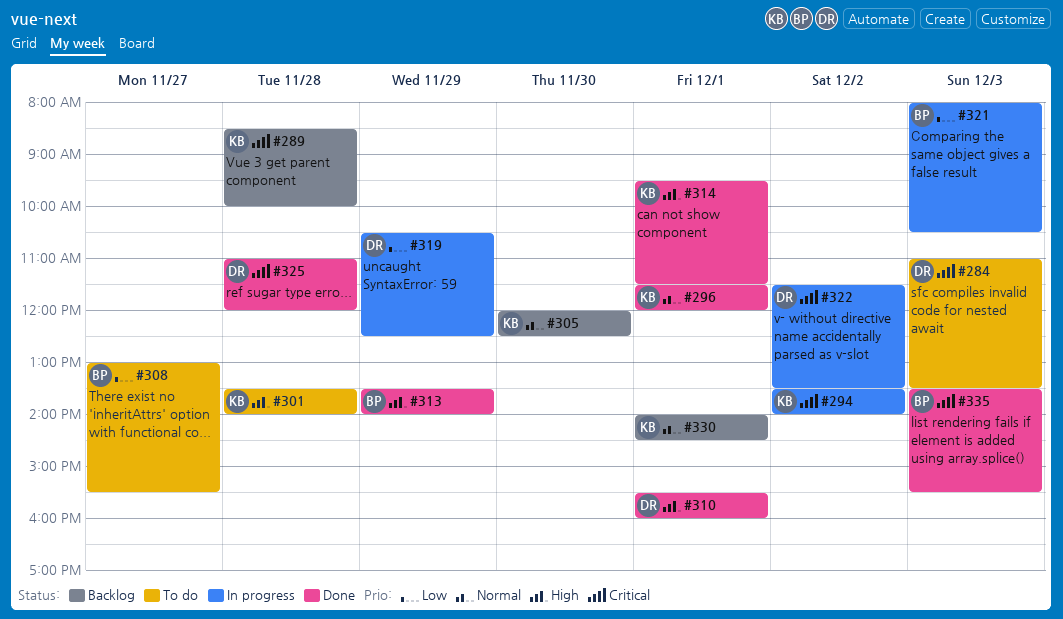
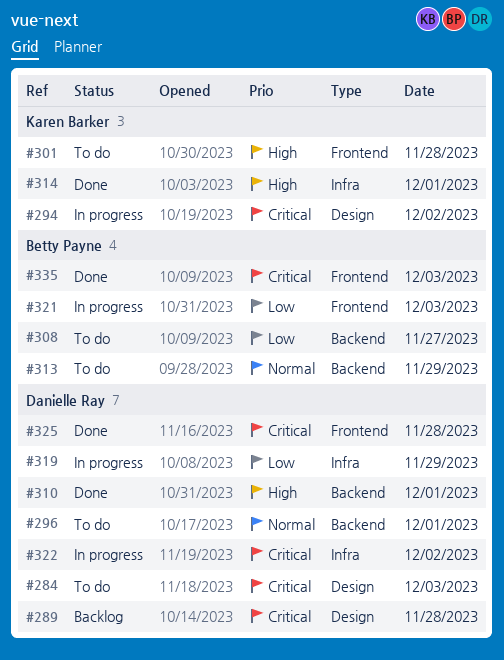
#289, owner: Karen Barker -> Danielle Ray
#296, status: Done -> To do
#296, owner: Karen Barker -> Danielle Ray
#305: present -> none
#313, status: Done -> To do
#313, priority: High -> Normal
#330: present -> none

